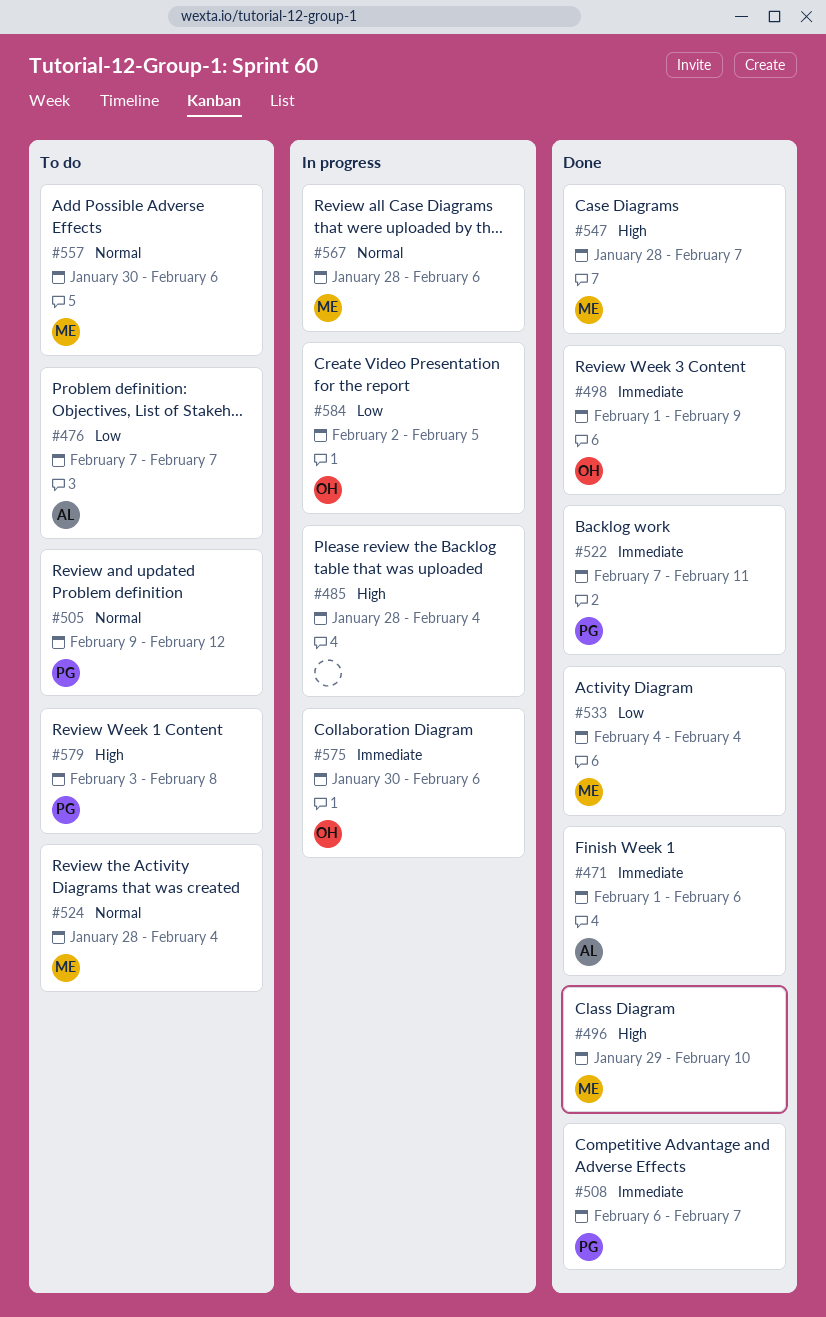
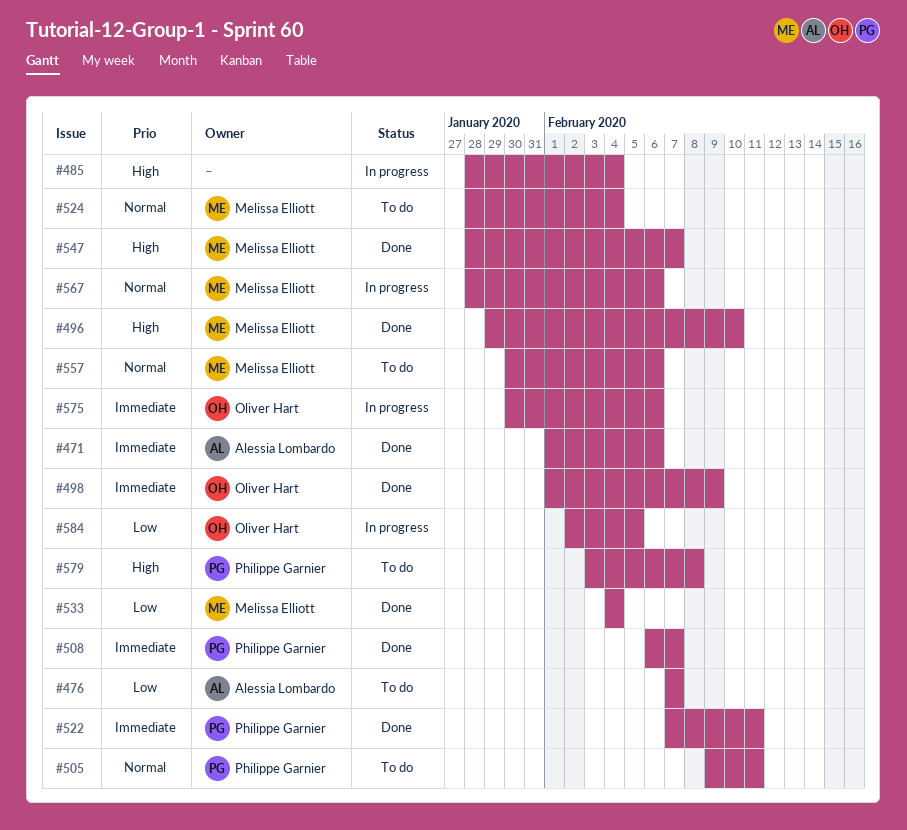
#505, due: Feb 12 -> Feb 11

